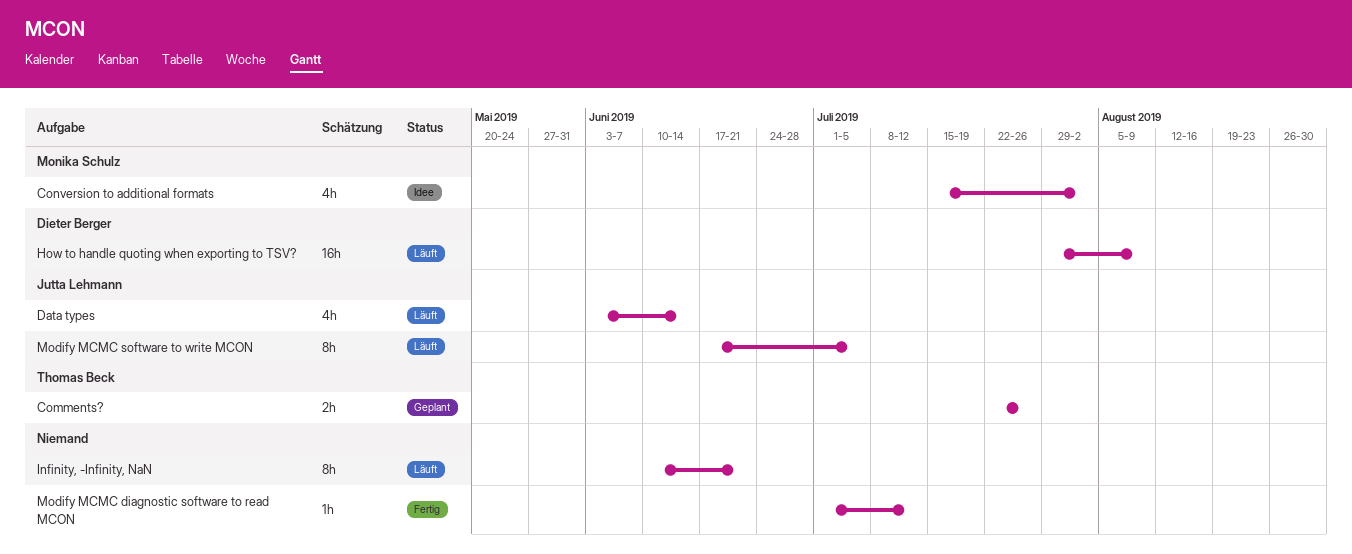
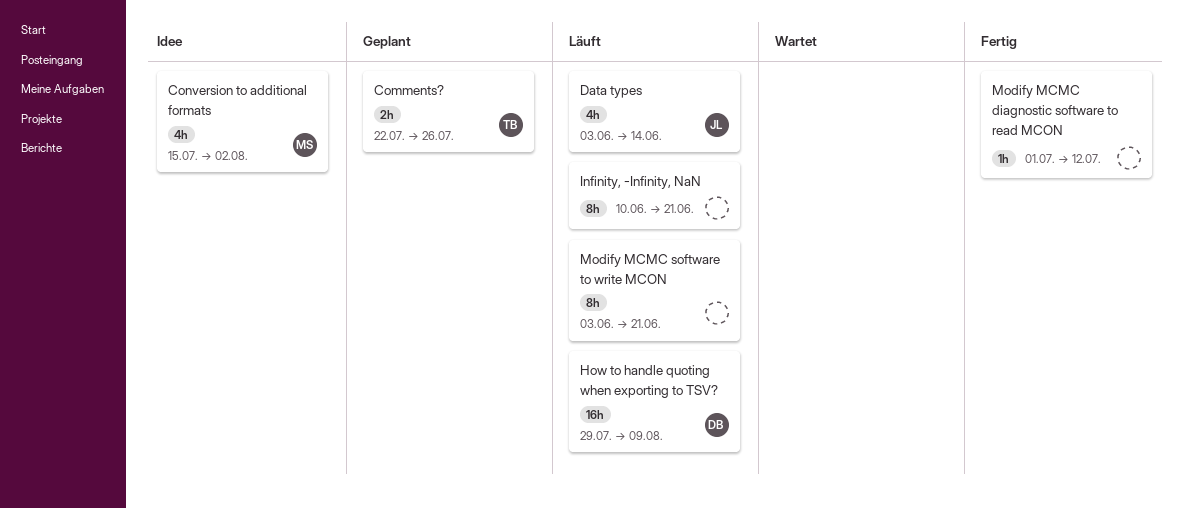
Modify MCMC software to write MCON, owner: Jutta Lehmann -> none
Modify MCMC software to write MCON, start: Jun 17 -> Jun 3
Modify MCMC software to write MCON, due: Jul 5 -> Jun 21

